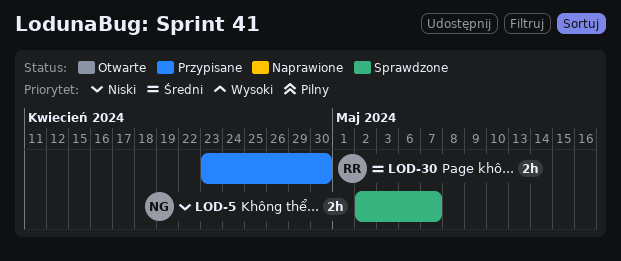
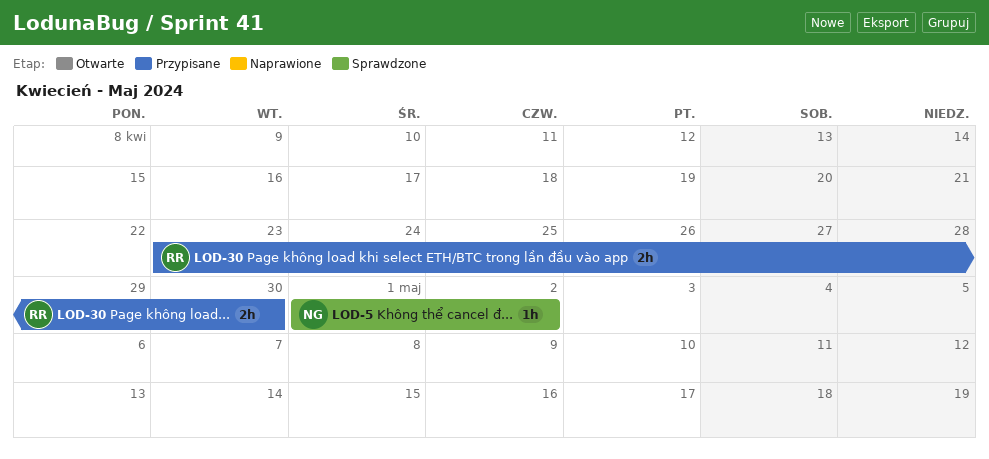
LOD-5, estimate: 2h -> 1h
LOD-5, start: May 2 -> May 1
LOD-5, due: May 7 -> May 2

